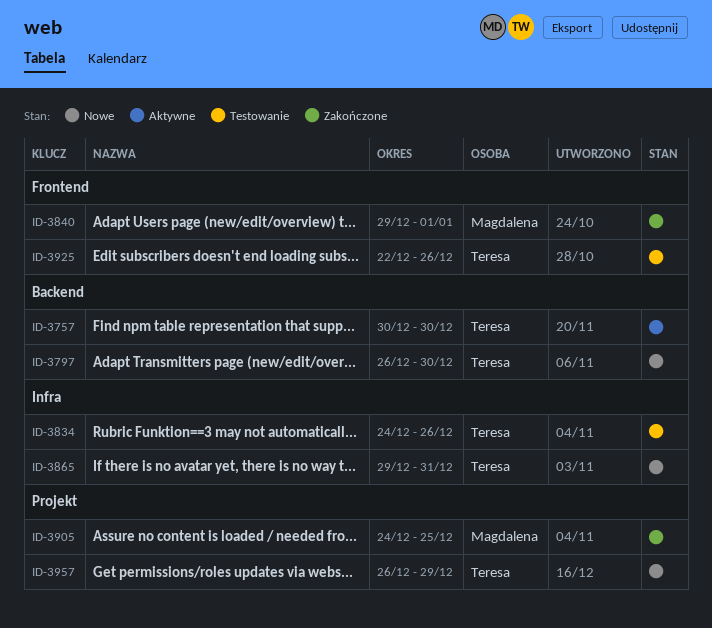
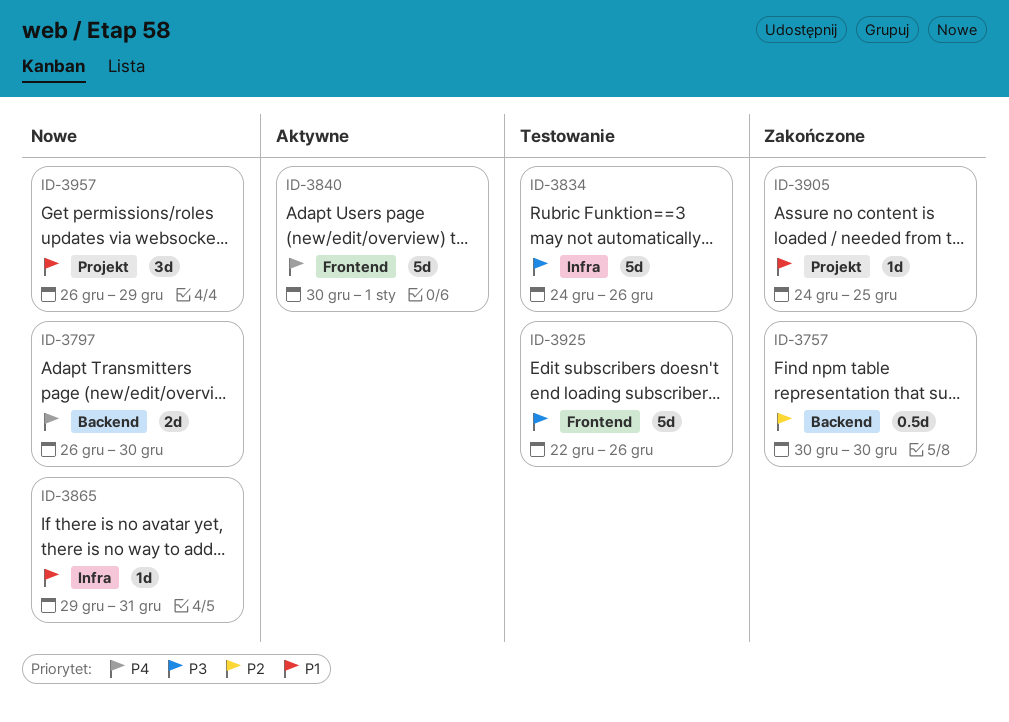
ID-3757, status: Aktywne -> Zakończone
ID-3840, status: Zakończone -> Aktywne
ID-3840, start: Dec 29 -> Dec 30

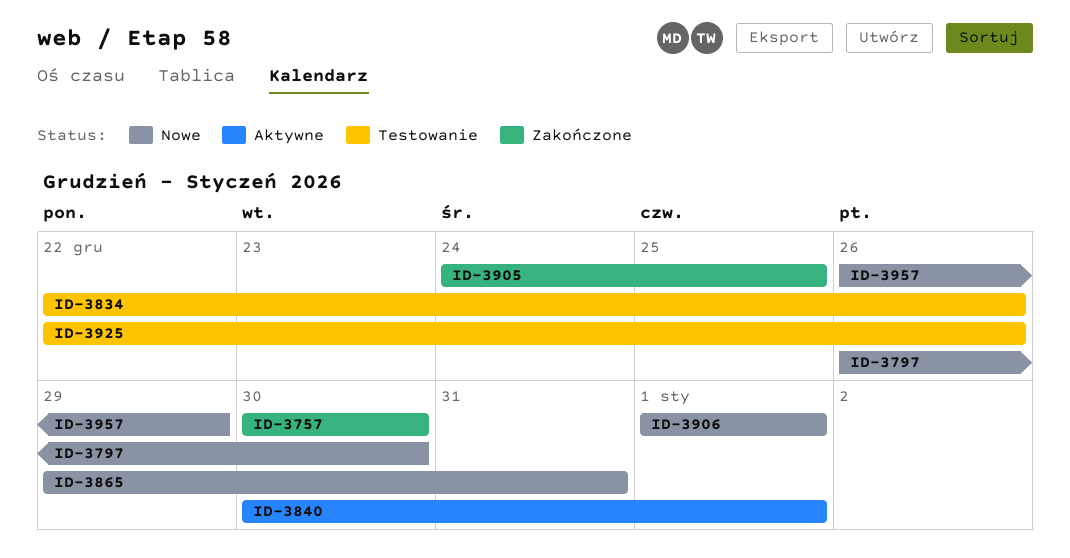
ID-3834, start: Dec 24 -> Dec 22
ID-3906: none -> present

